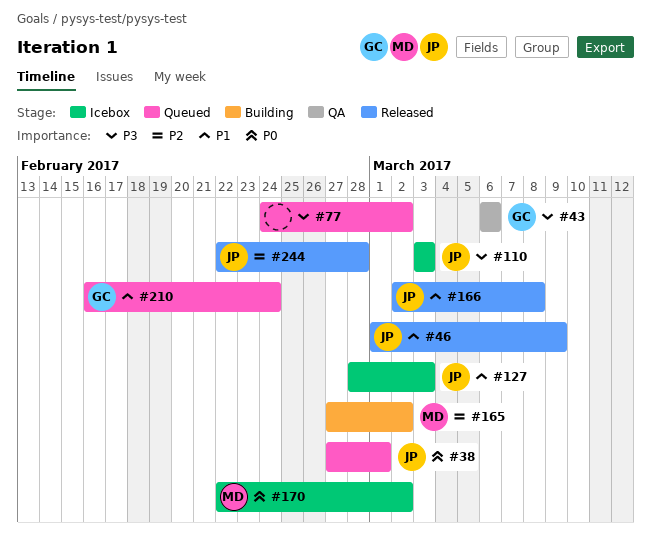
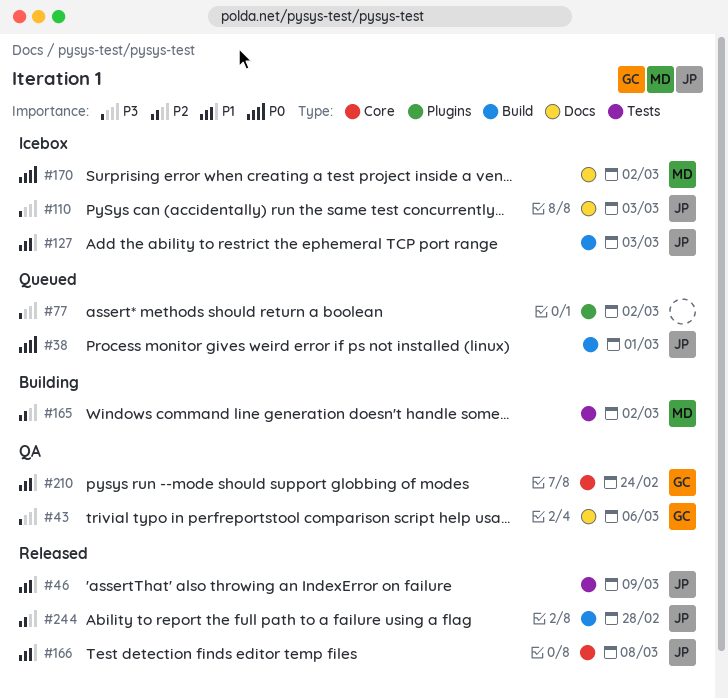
#210, status: Queued -> QA

